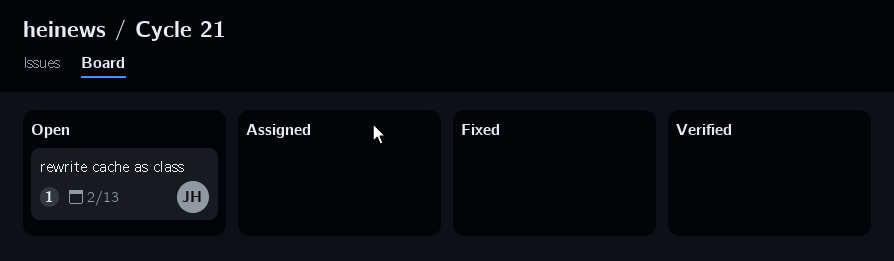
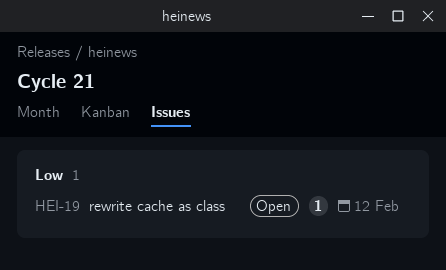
rewrite cache as class, due: Feb 13 -> Feb 12

